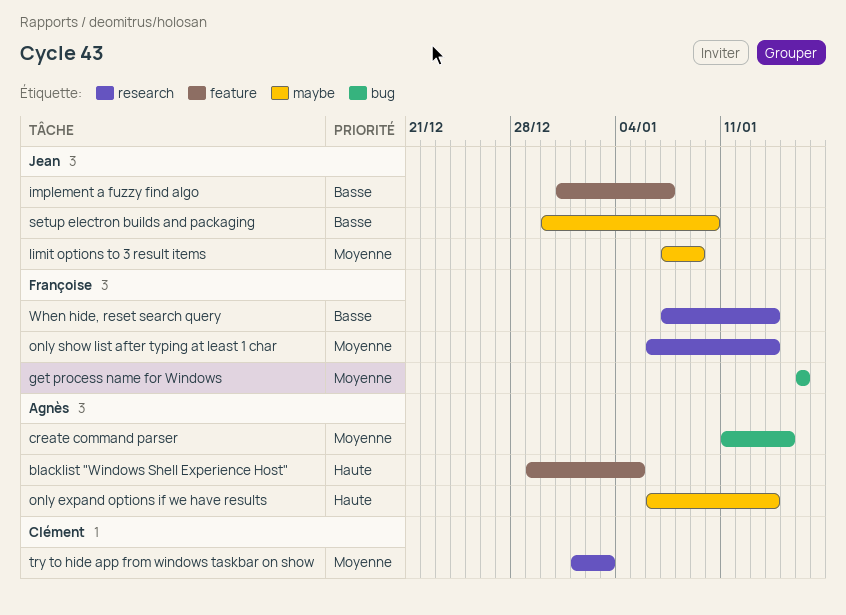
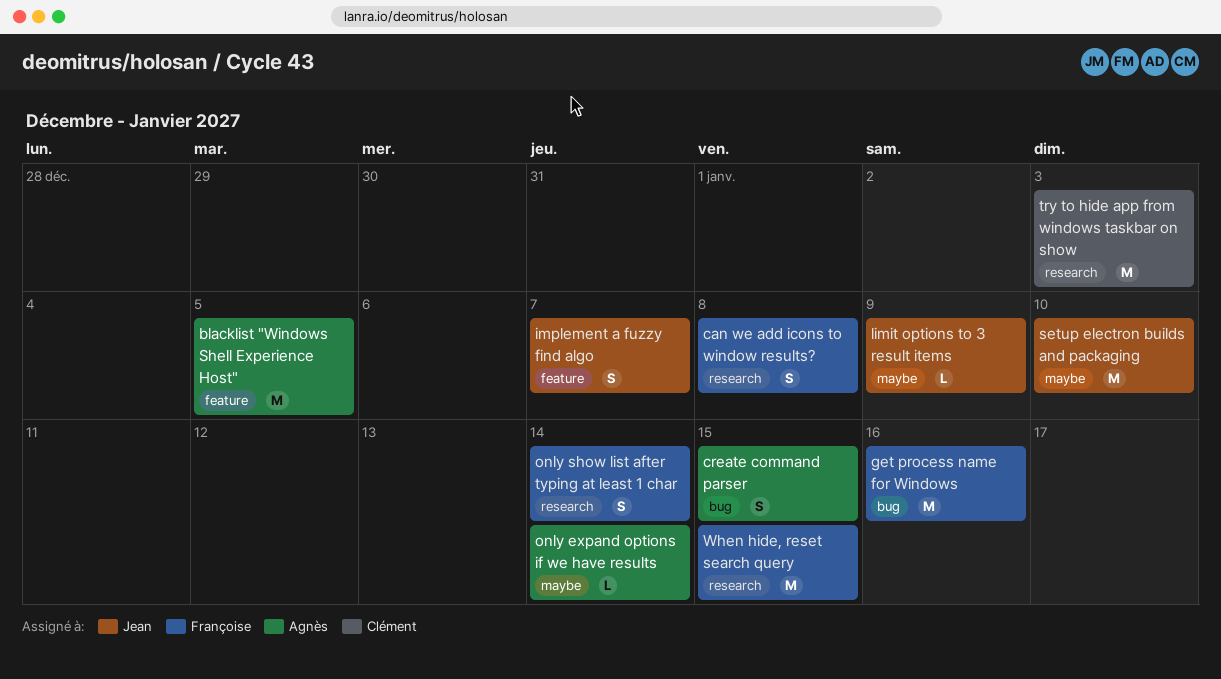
can we add icons to window results?: none -> present
When hide, reset search query, due: Jan 14 -> Jan 15

